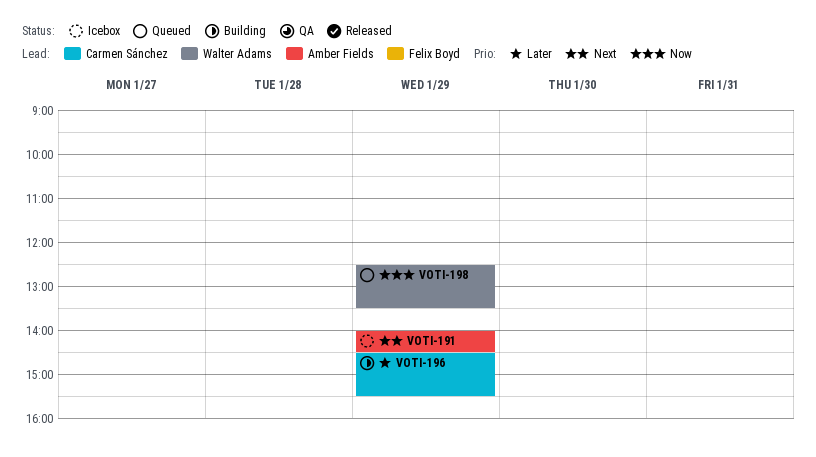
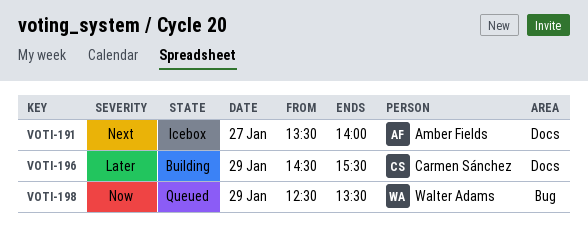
VOTI-191, day: Jan 29 -> Jan 27
VOTI-191, begins: 14:00 -> 13:30
VOTI-191, ends: 14:30 -> 14:00

